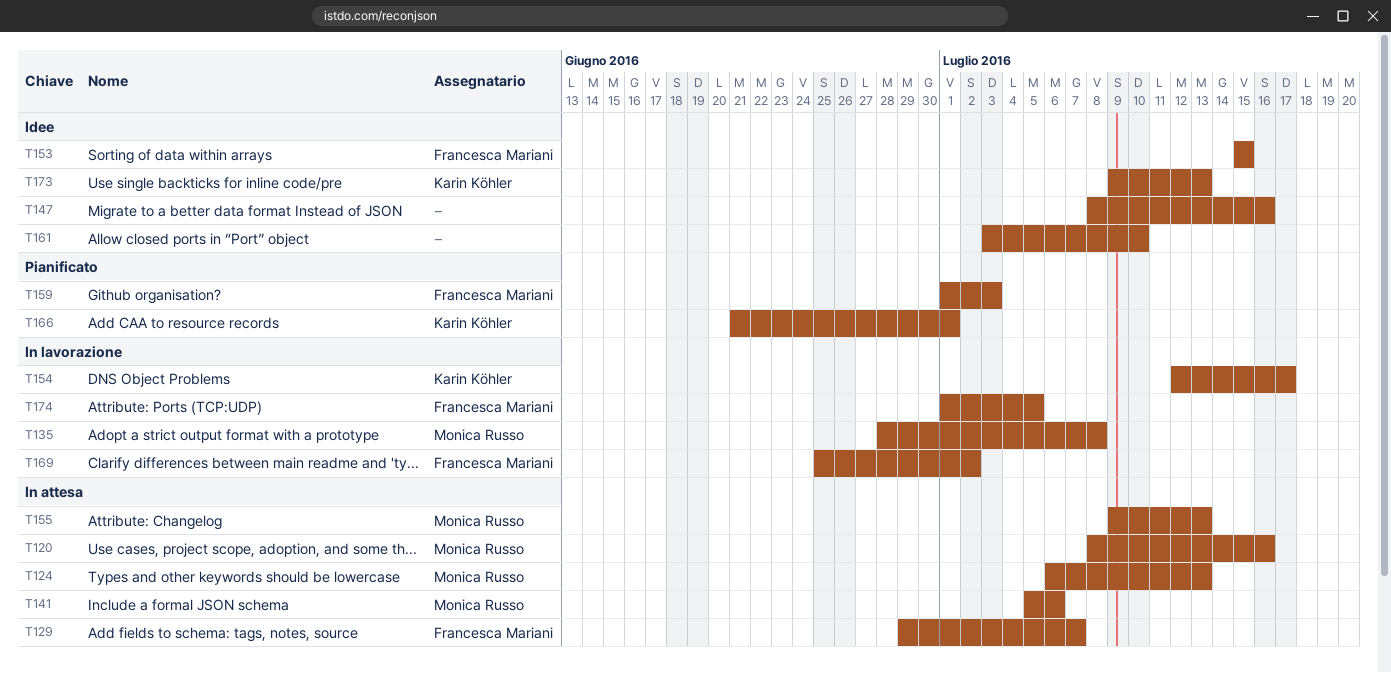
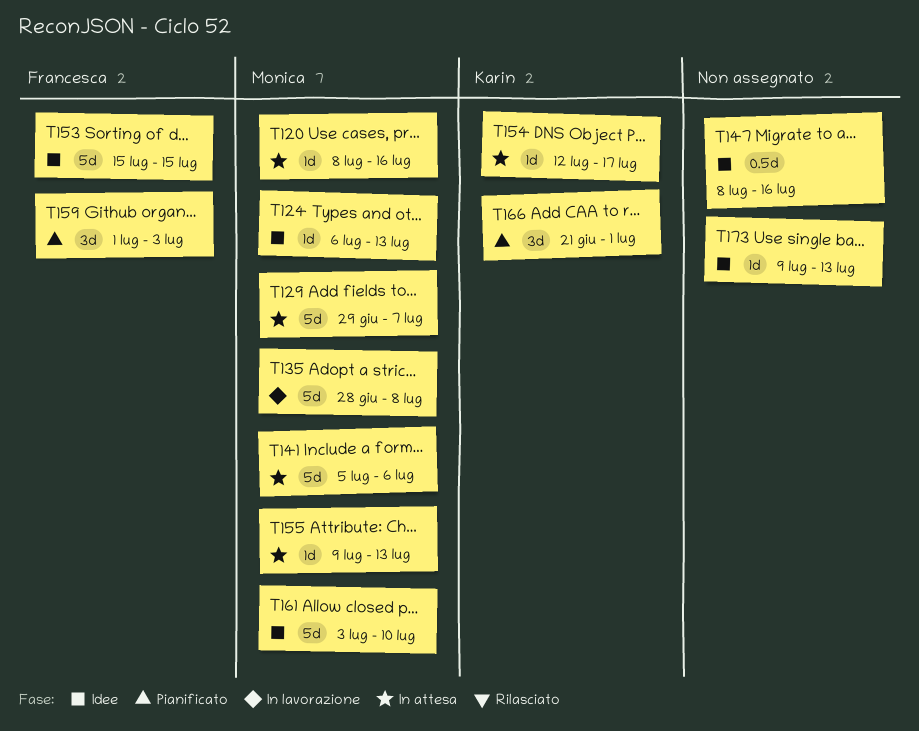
T124, status: In attesa -> Idee
T129, owner: Francesca Mariani -> Monica Russo
T154, status: In lavorazione -> In attesa
T161, owner: none -> Monica Russo
T169: present -> none
T173, owner: Karin Köhler -> none
T174: present -> none

